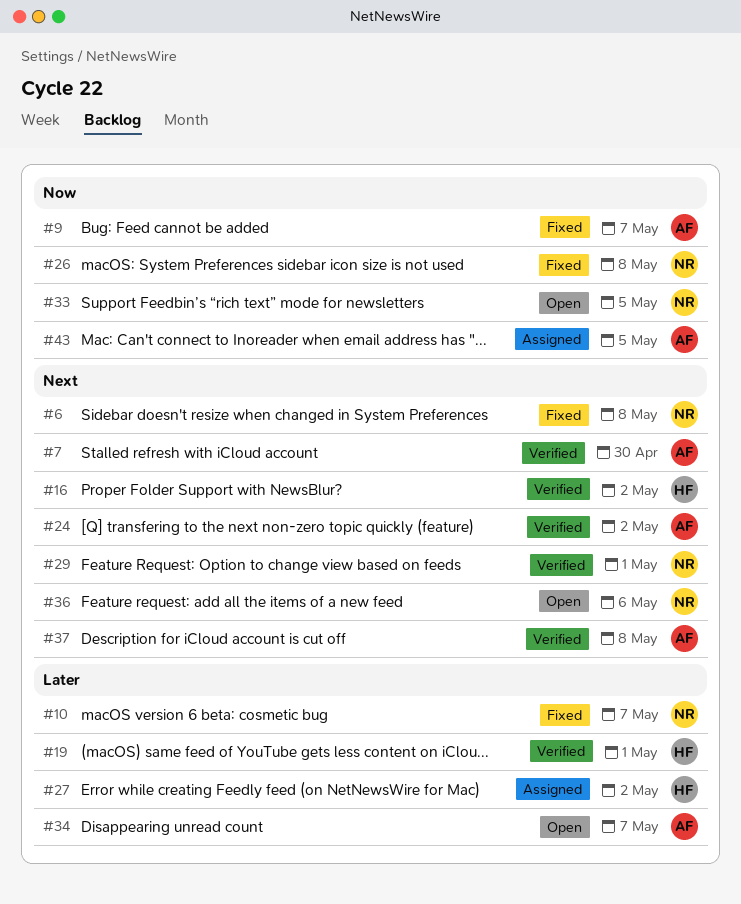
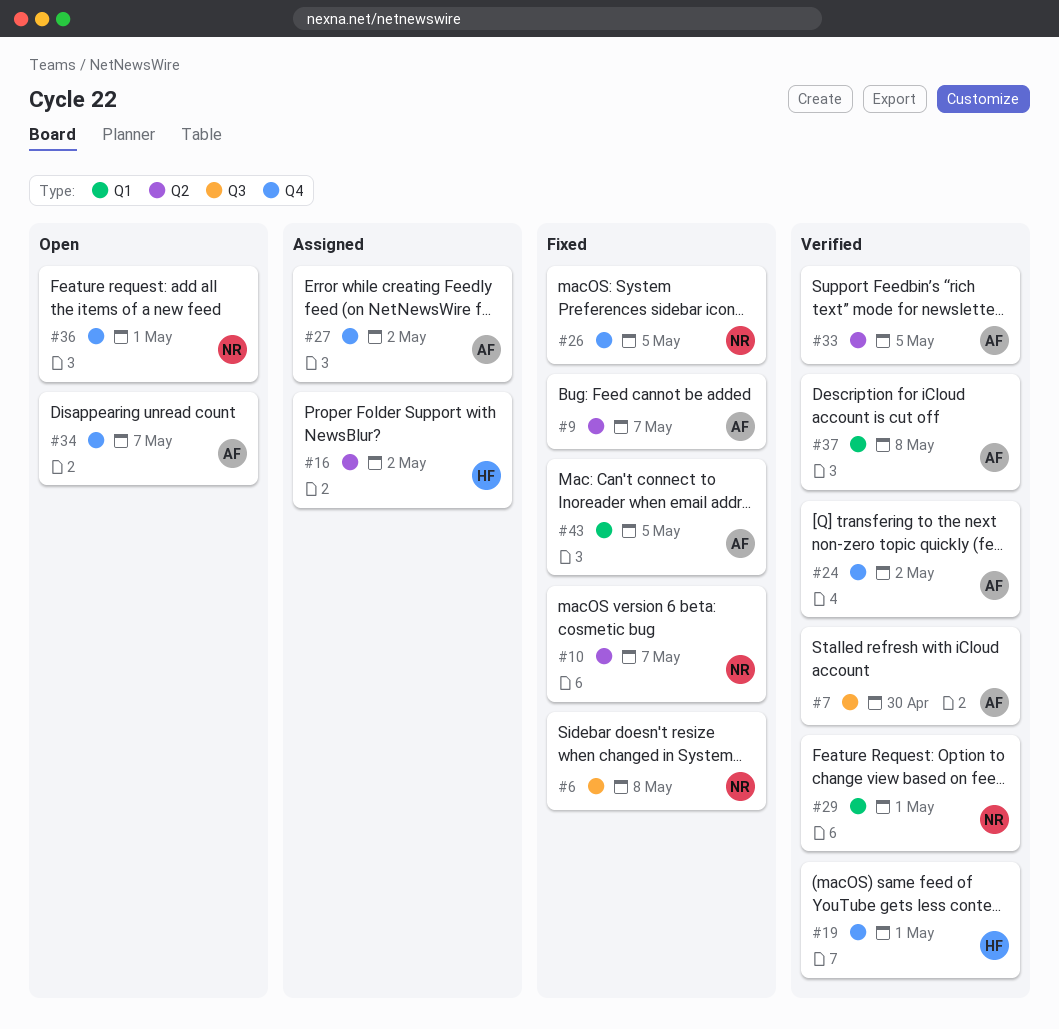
#16, status: Verified -> Assigned
#26, due: May 8 -> May 5
#27, owner: HF -> AF
#33, status: Open -> Verified
#33, owner: NR -> AF
#36, due: May 6 -> May 1
#43, status: Assigned -> Fixed

